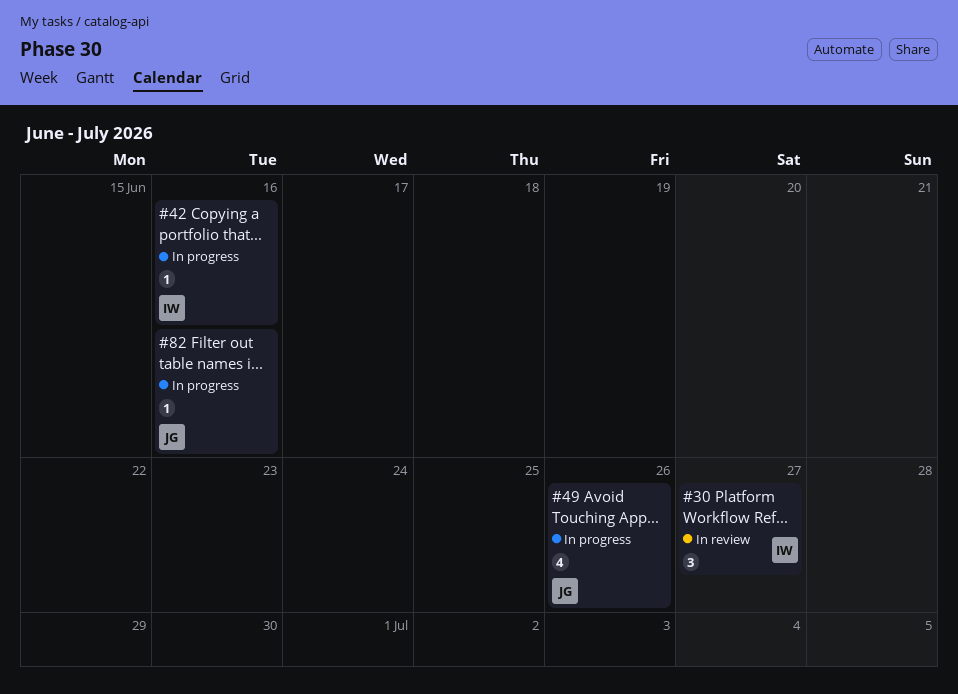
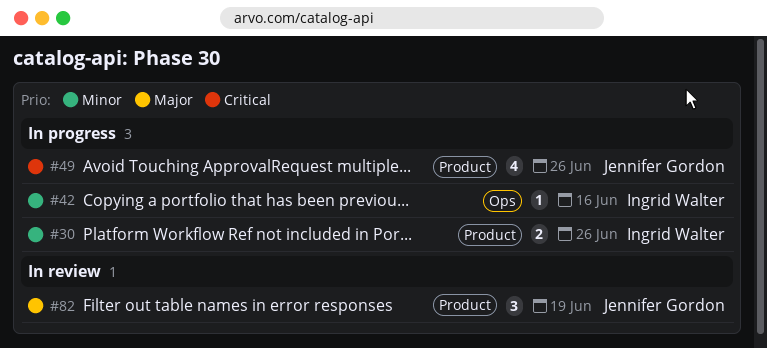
#30, status: In review -> In progress
#30, estimate: 3 -> 2
#30, due: Jun 27 -> Jun 26
#82, status: In progress -> In review
#82, estimate: 1 -> 3
#82, due: Jun 16 -> Jun 19

